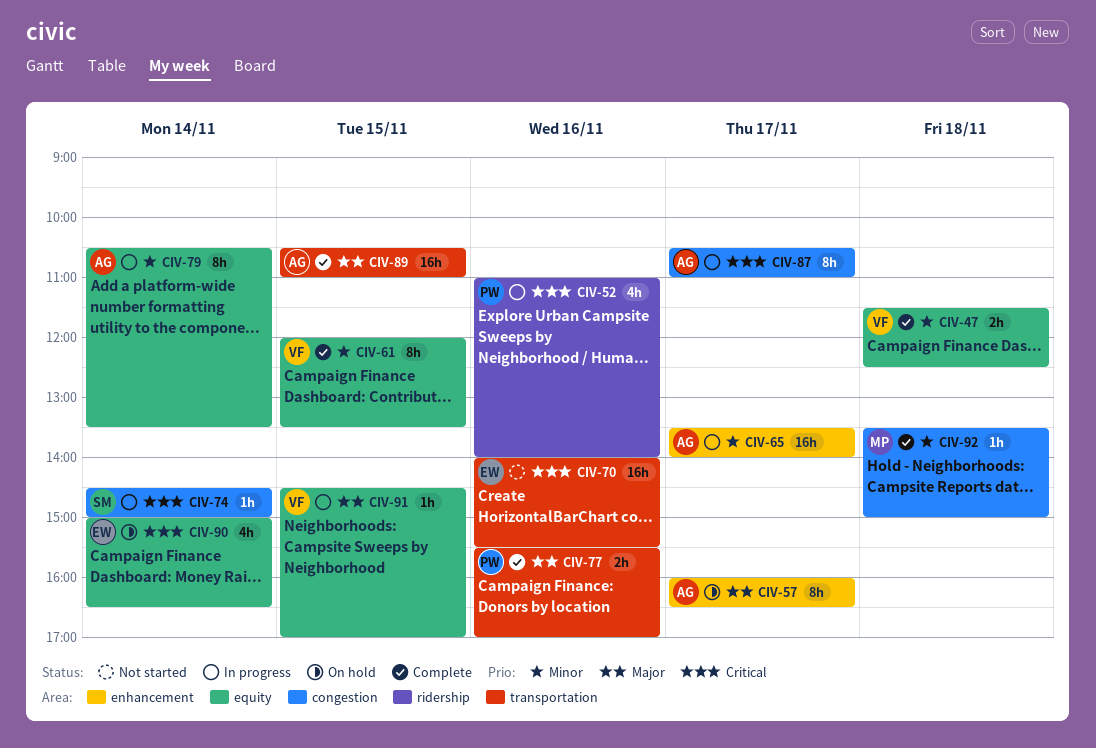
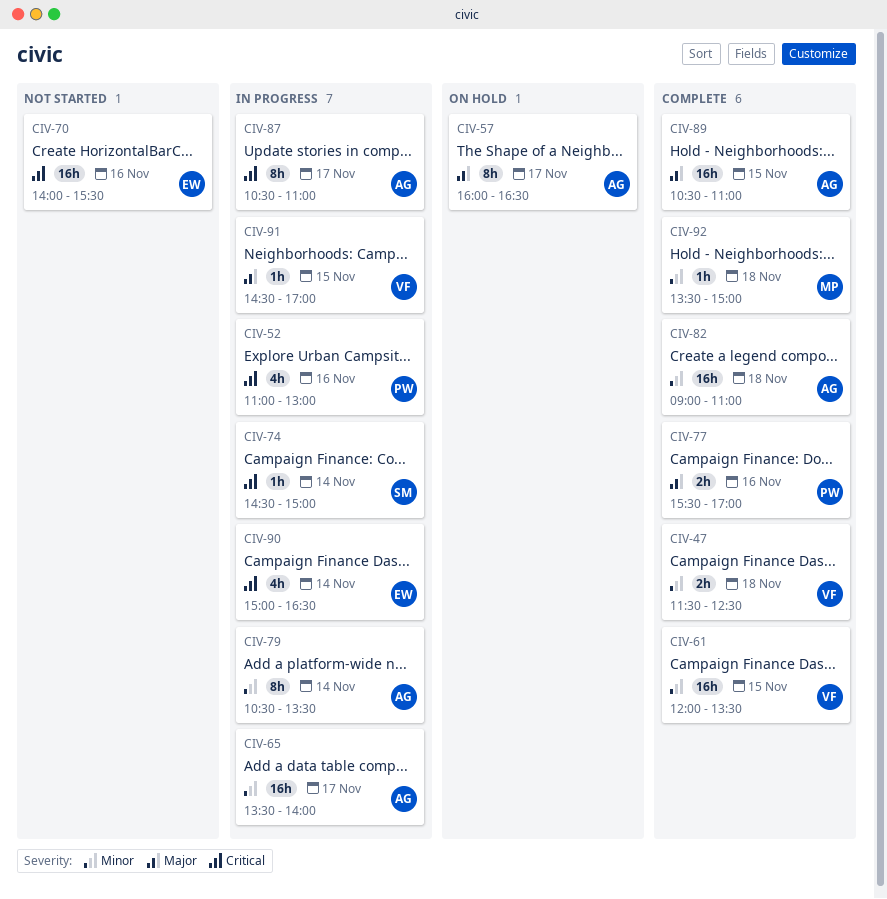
CIV-52, ends: 14:00 -> 13:00
CIV-61, estimate: 8h -> 16h
CIV-82: none -> present
CIV-90, status: On hold -> In progress

